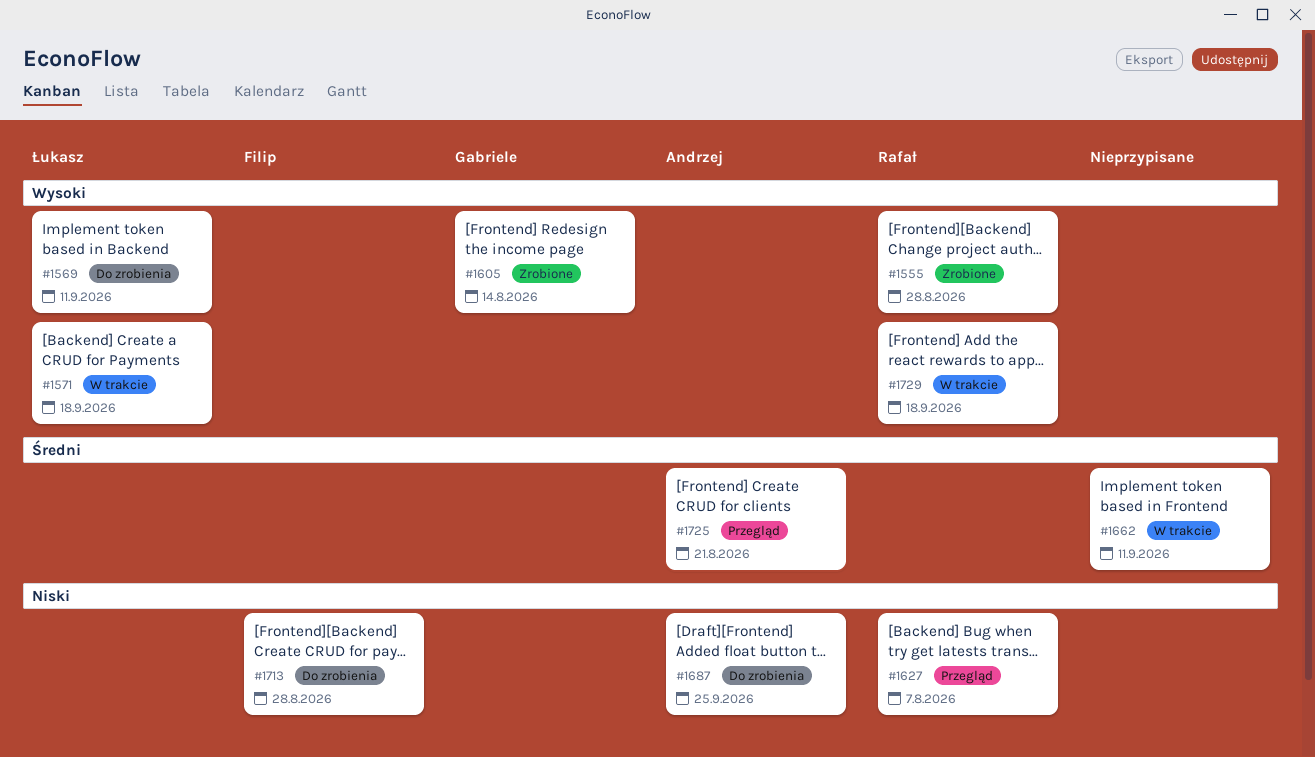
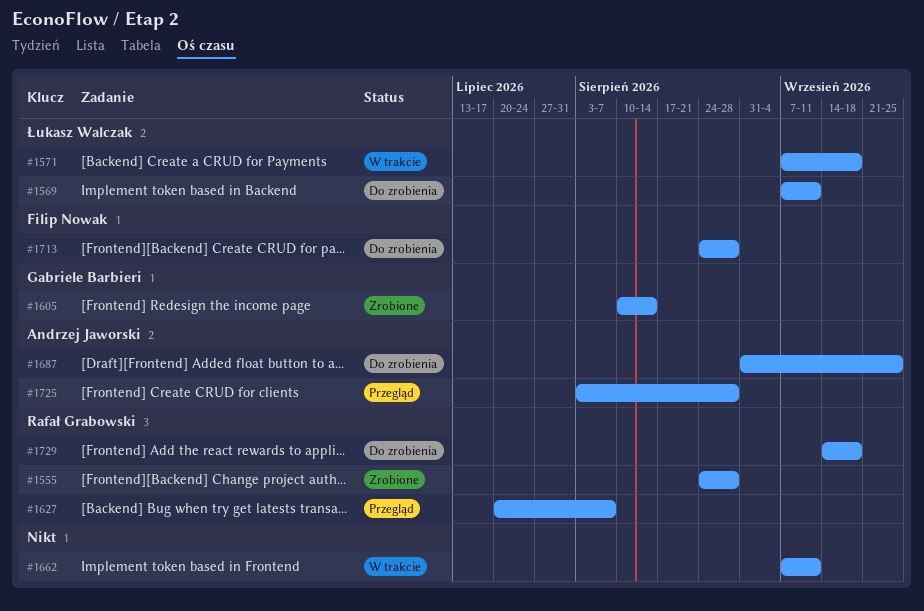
#1725, due: Aug 21 -> Aug 28
#1729, status: W trakcie -> Do zrobienia

